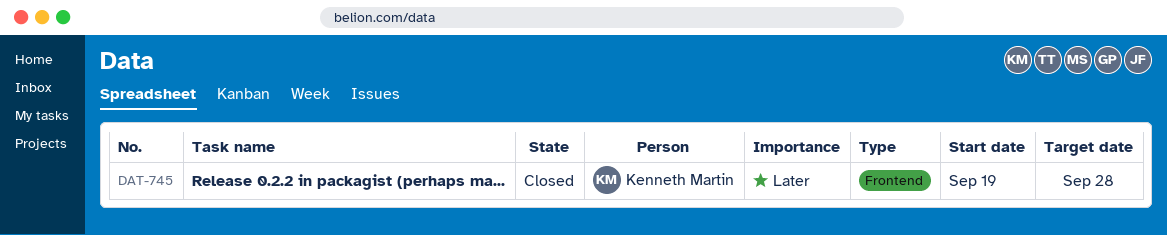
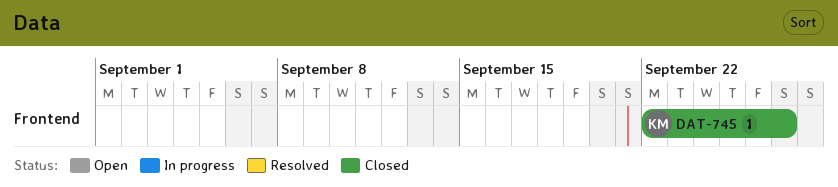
DAT-745, start: Sep 19 -> Sep 22
DAT-745, due: Sep 28 -> Sep 27

